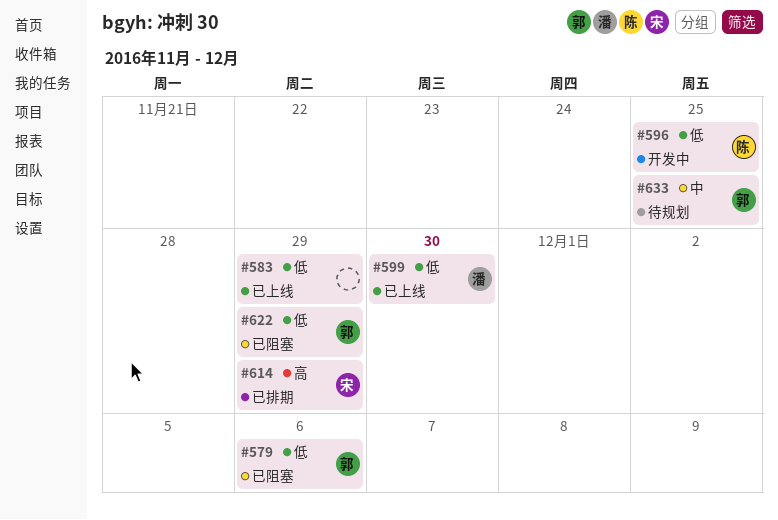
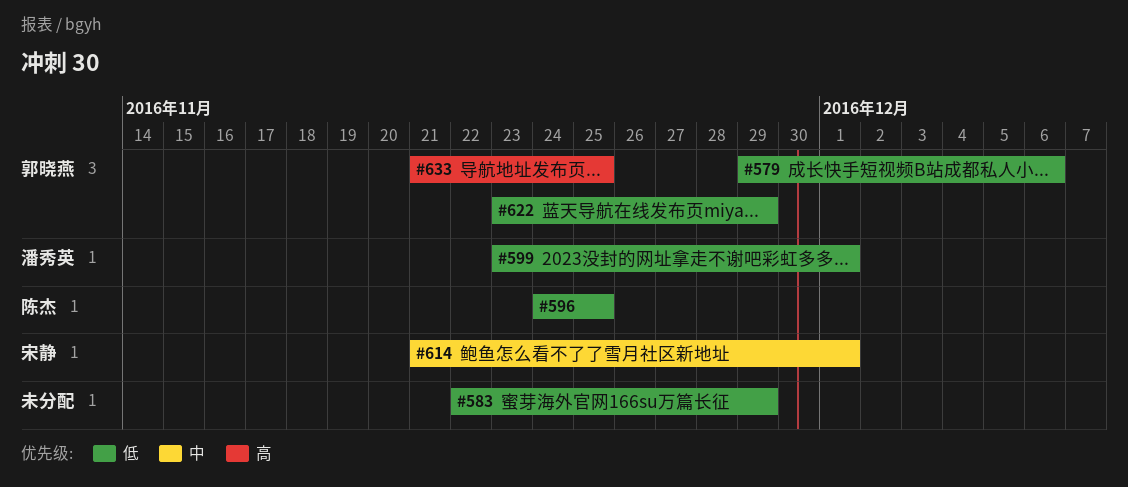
#599, due: Nov 30 -> Dec 1
#614, priority: 高 -> 中
#614, due: Nov 29 -> Dec 1
#633, priority: 中 -> 高

